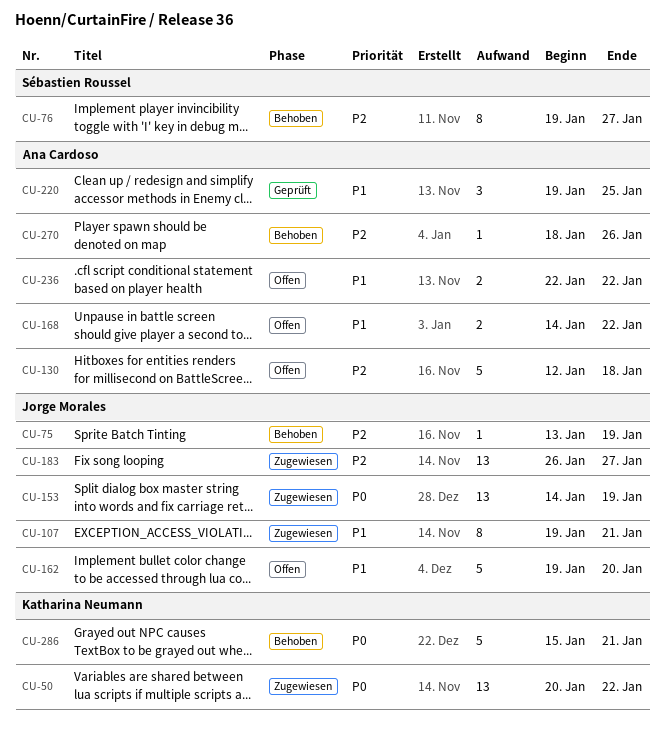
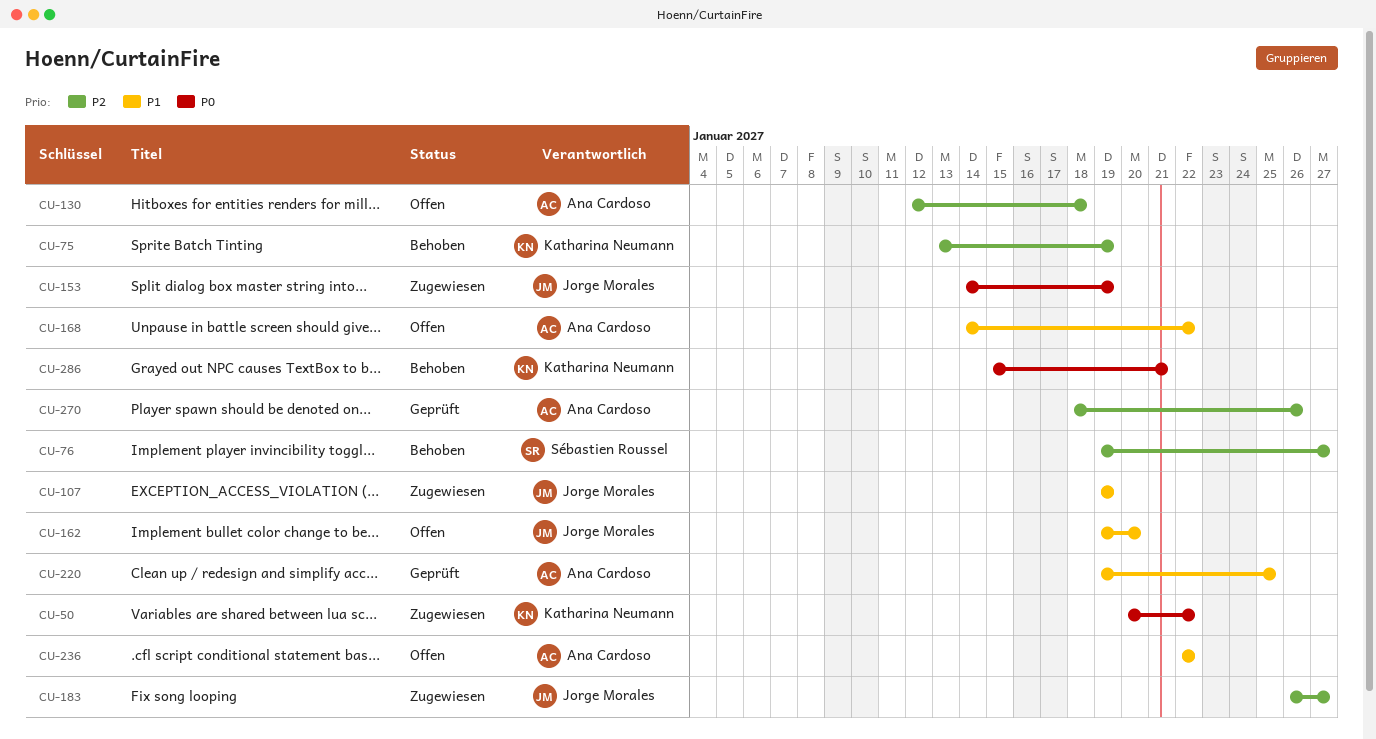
CU-75, owner: Jorge Morales -> Katharina Neumann
CU-107, due: Jan 21 -> Jan 19
CU-270, status: Behoben -> Geprüft

